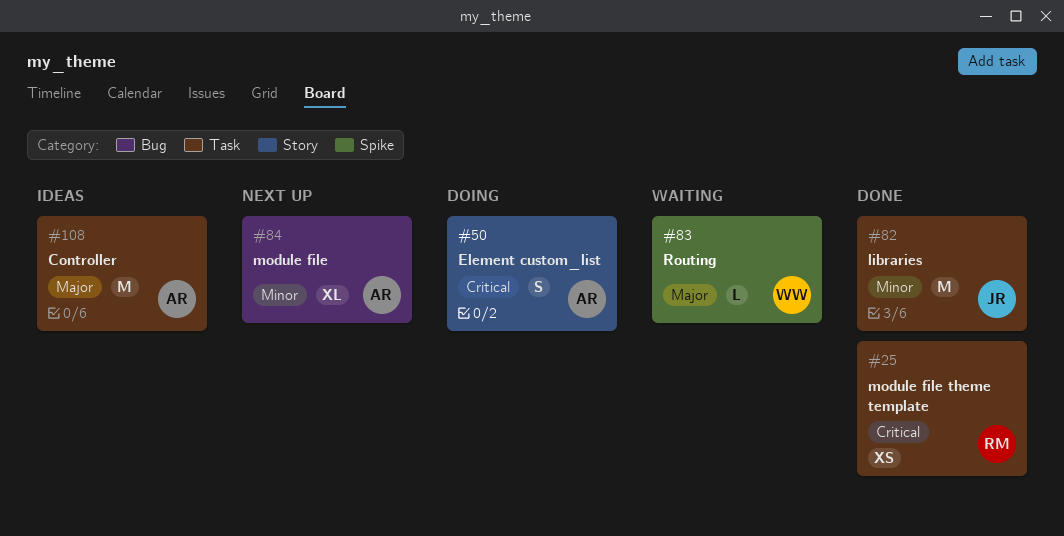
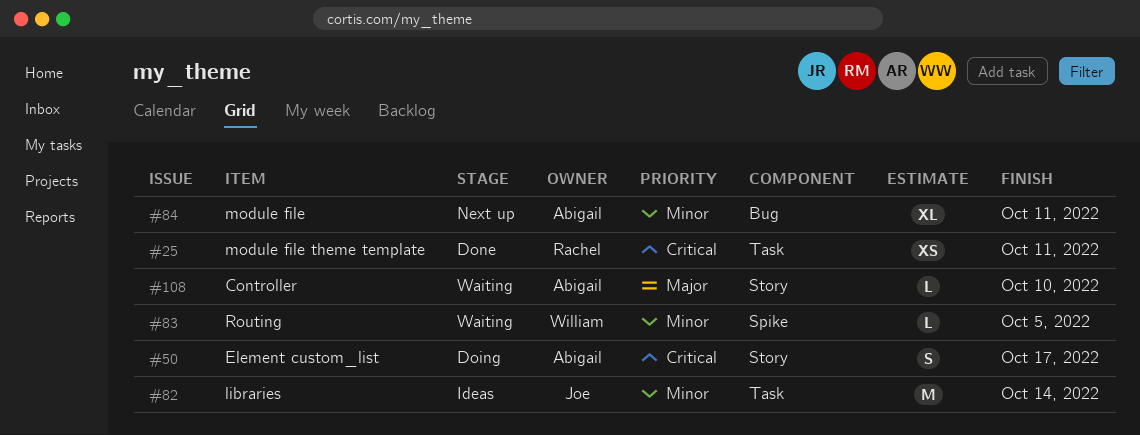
#82, status: Done -> Ideas
#83, priority: Major -> Minor
#108, status: Ideas -> Waiting
#108, label: Task -> Story
#108, estimate: M -> L

